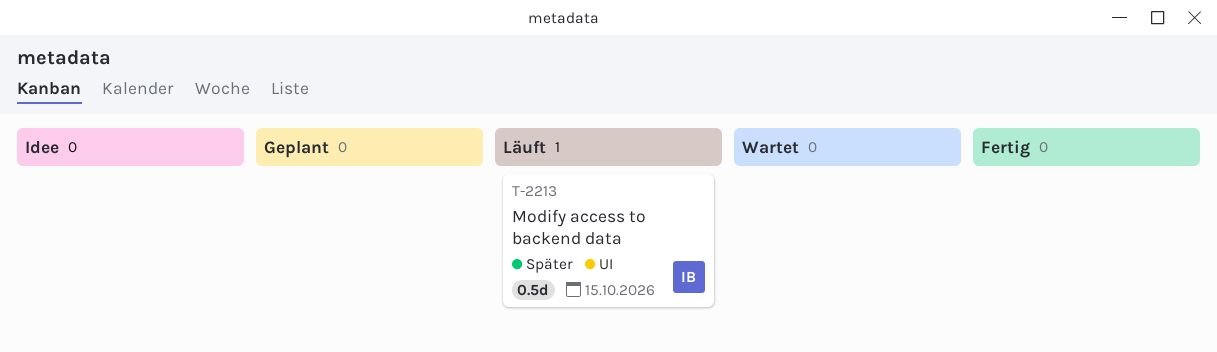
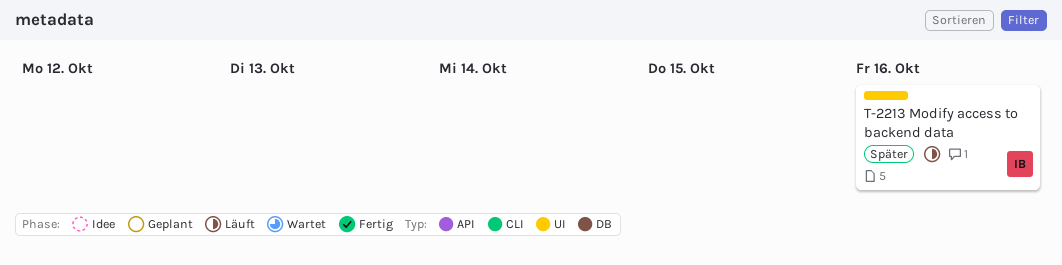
T-2213, due: Oct 15 -> Oct 16

